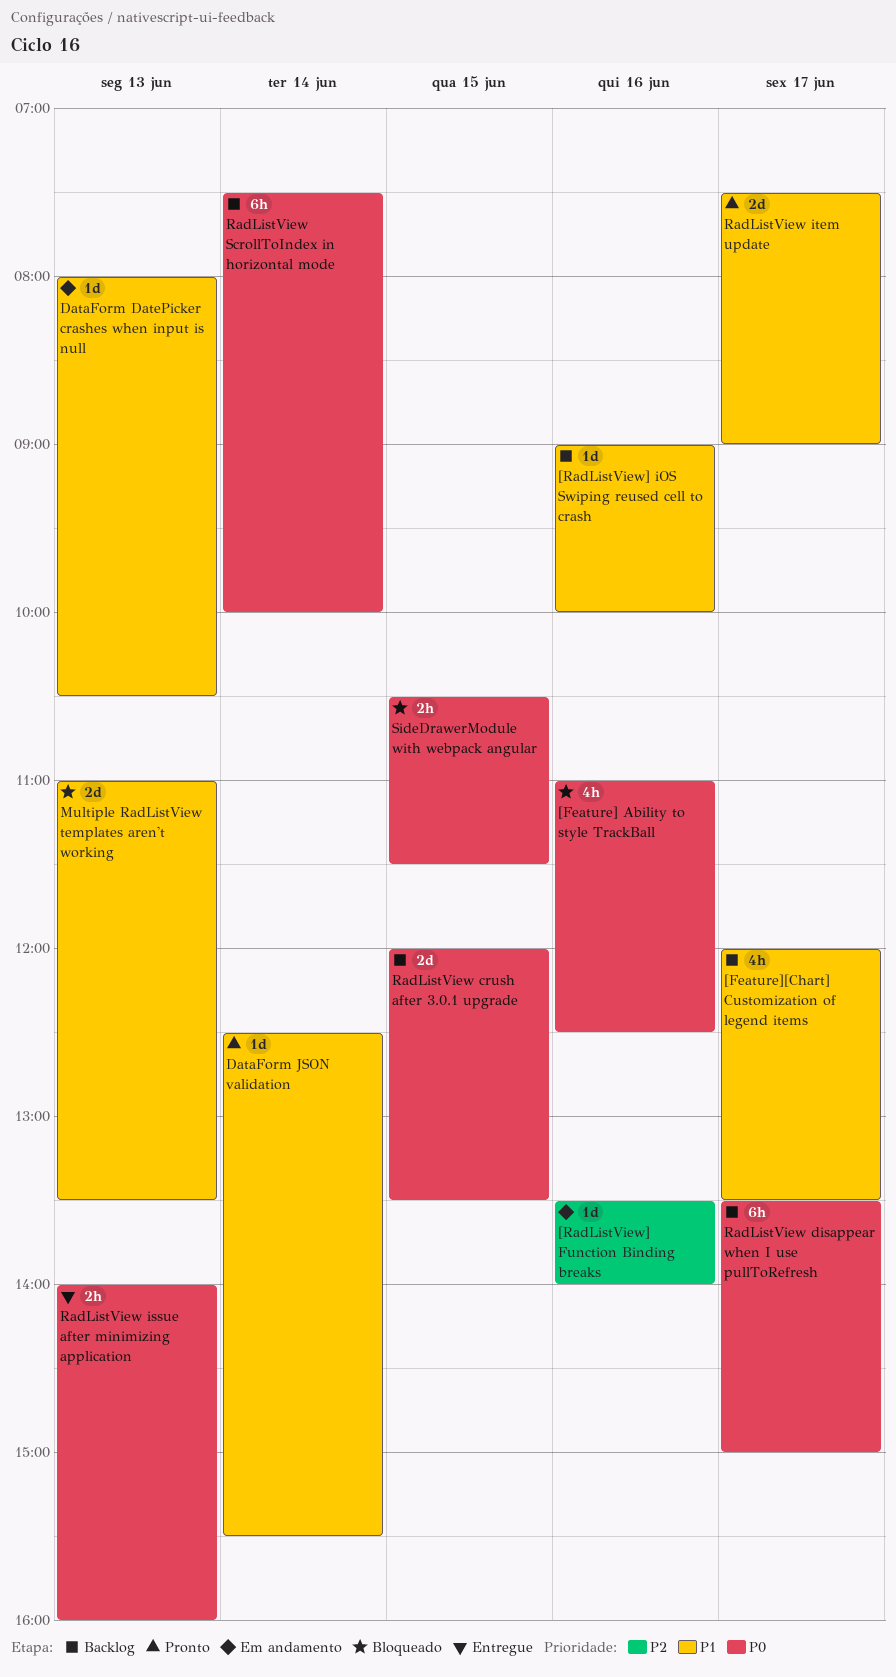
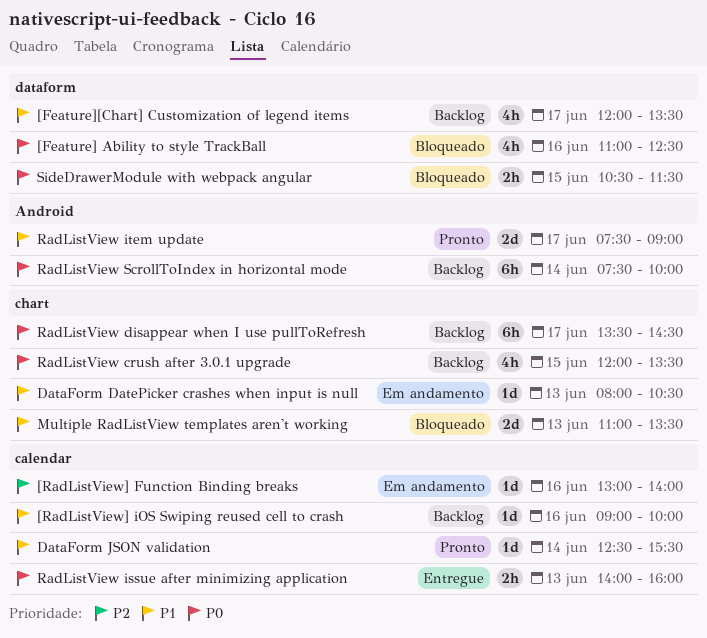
[RadListView] Function Binding breaks, begins: 13:30 -> 13:00
RadListView crush after 3.0.1 upgrade, estimate: 2d -> 4h
RadListView disappear when I use pullToRefresh, ends: 15:00 -> 14:30

